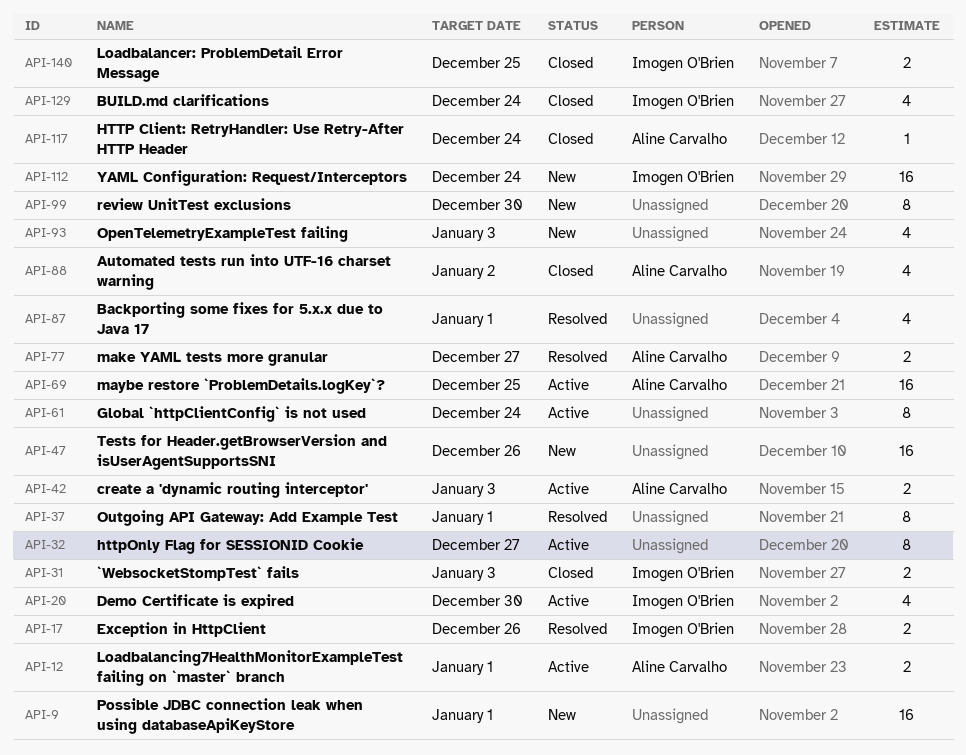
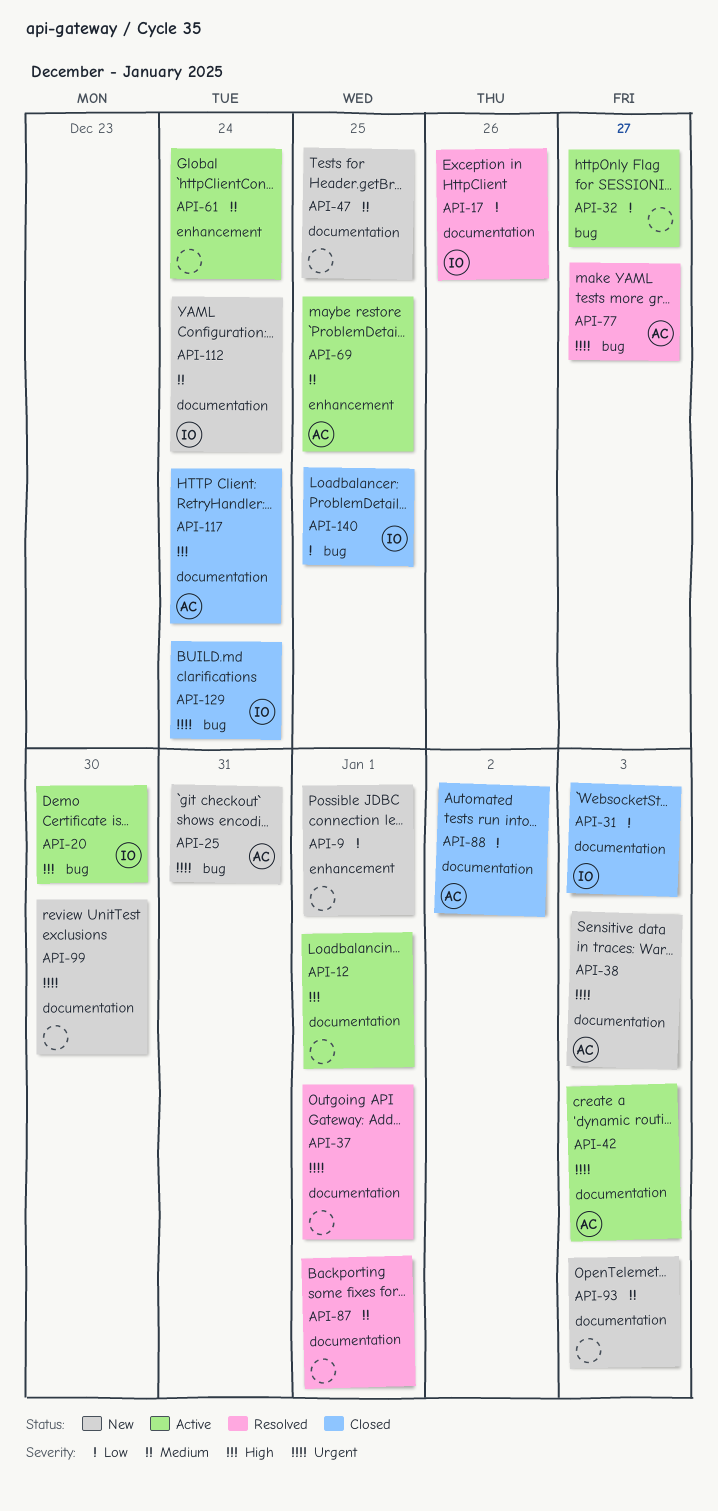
API-12, owner: Aline Carvalho -> none
API-25: none -> present
API-38: none -> present
API-47, due: Dec 26 -> Dec 25

